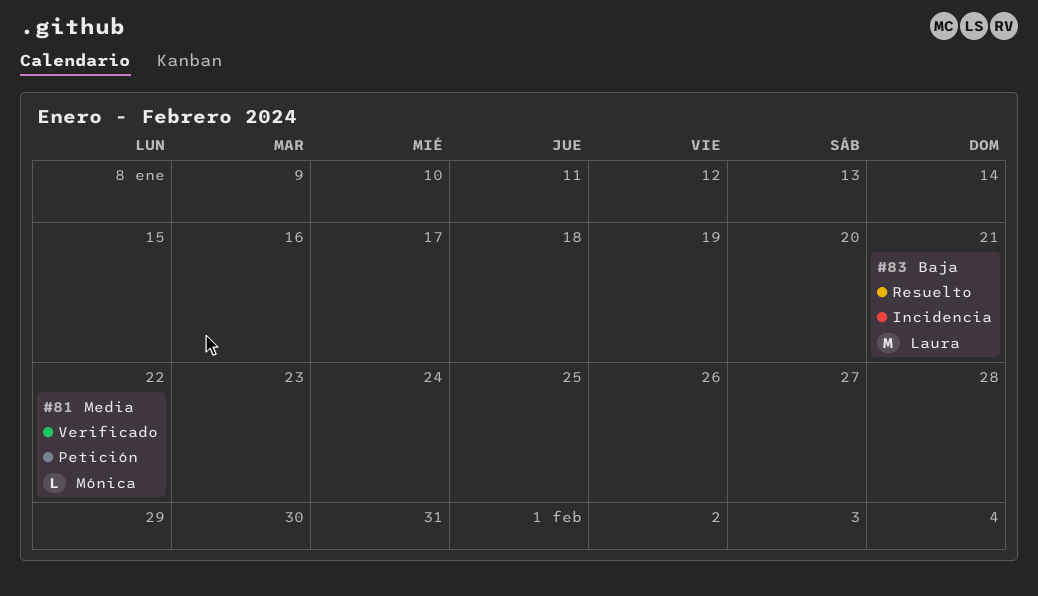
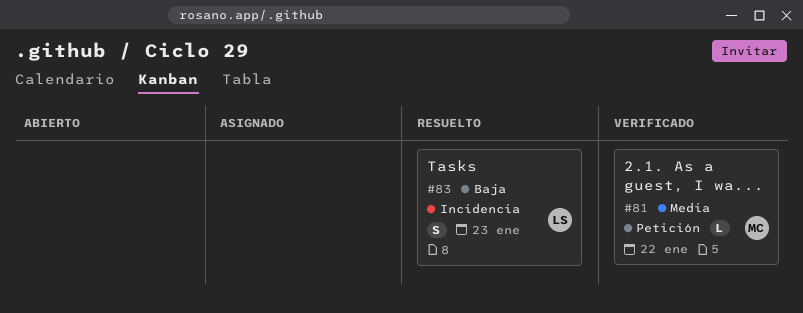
#83, estimate: M -> S
#83, due: Jan 21 -> Jan 23

